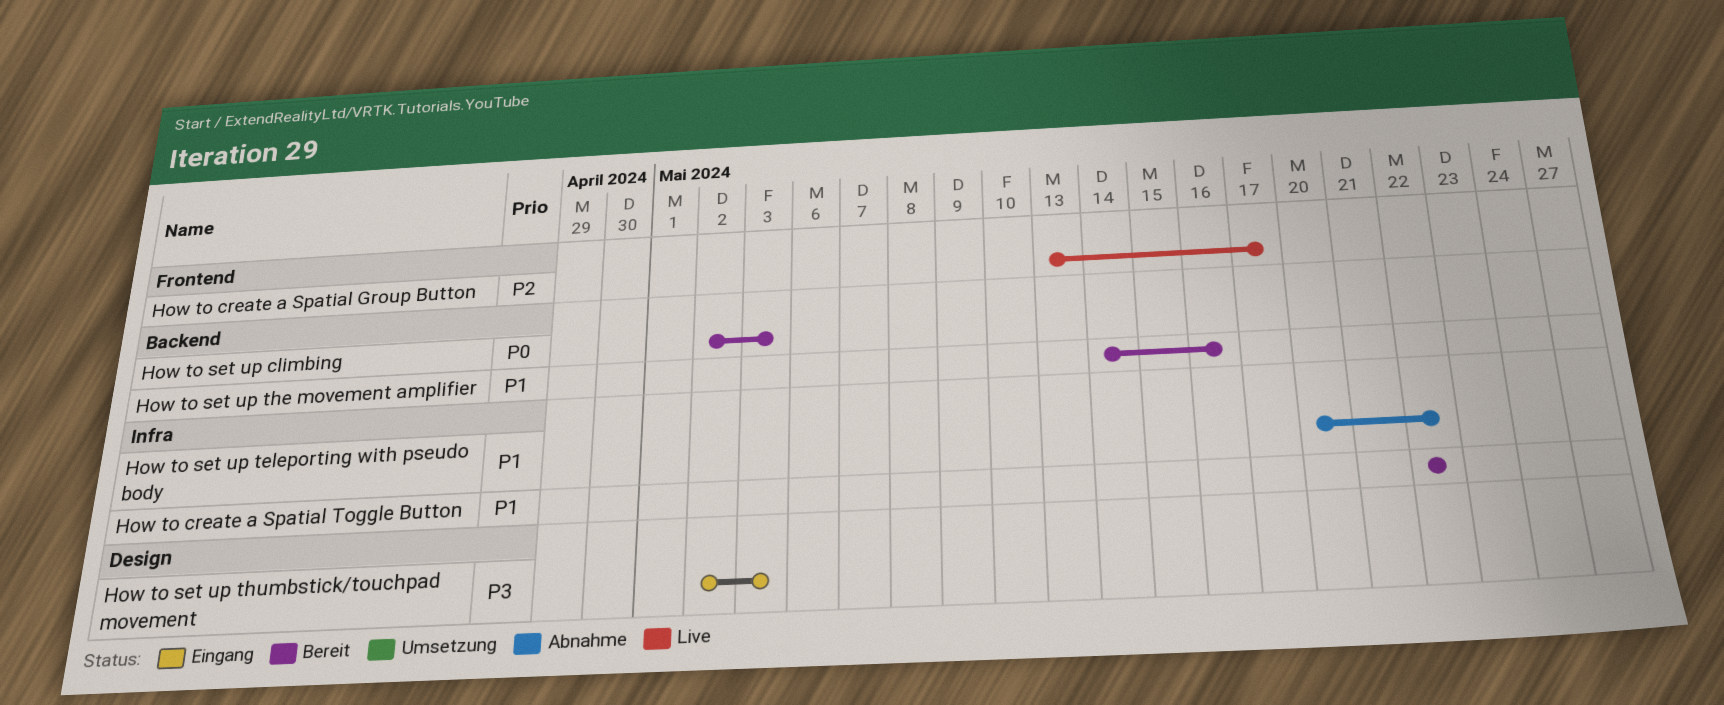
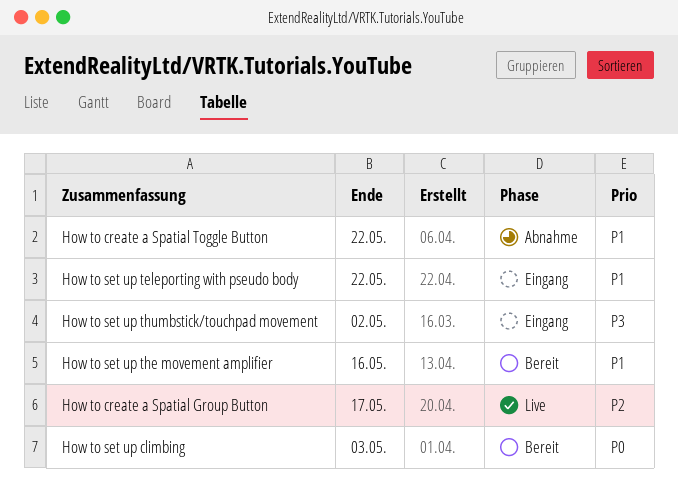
How to create a Spatial Toggle Button, status: Bereit -> Abnahme
How to set up teleporting with pseudo body, status: Abnahme -> Eingang
How to set up thumbstick/touchpad movement, due: May 3 -> May 2

